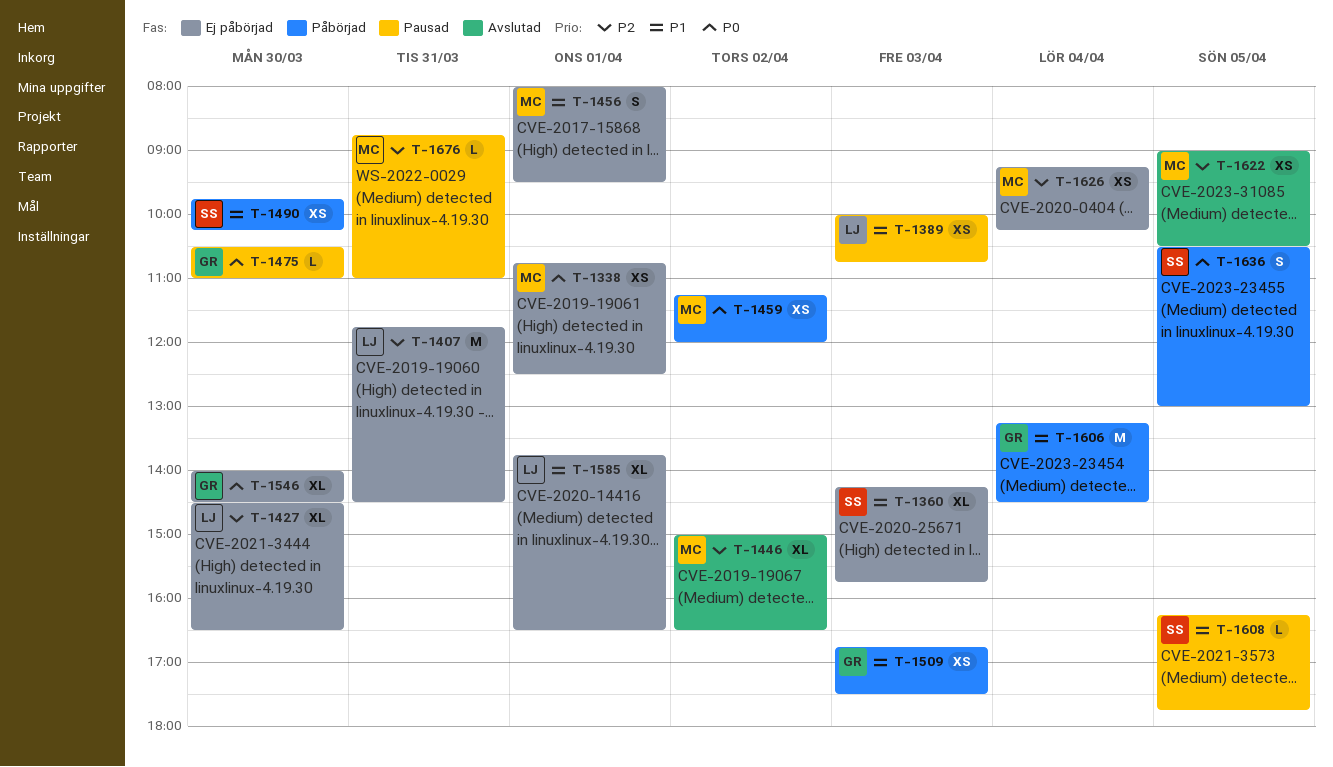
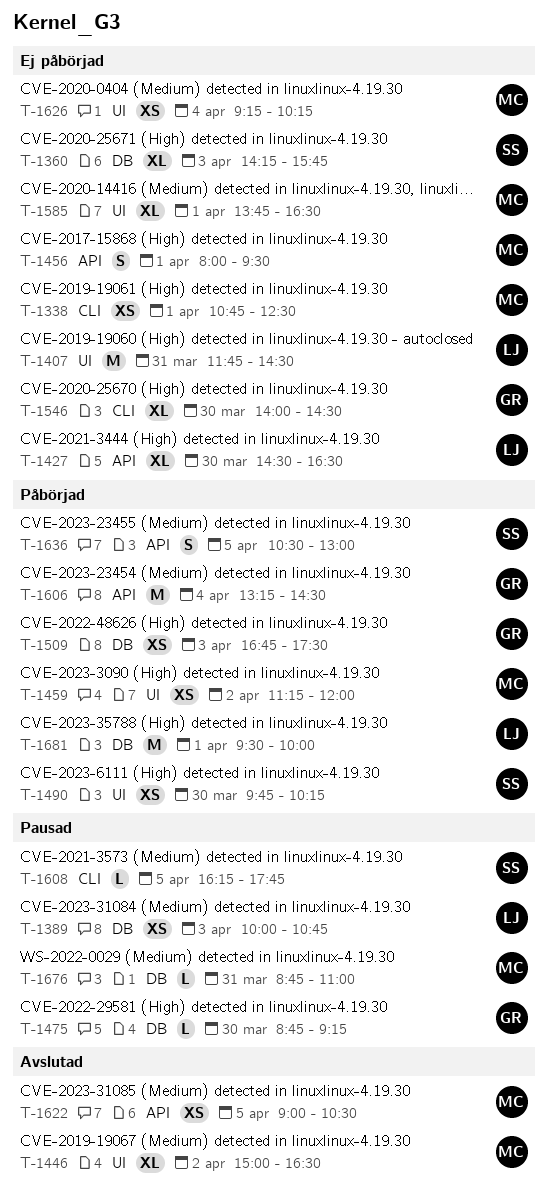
T-1475, begins: 10:30 -> 08:45
T-1475, ends: 11:00 -> 09:15
T-1585, owner: LJ -> MC
T-1681: none -> present

